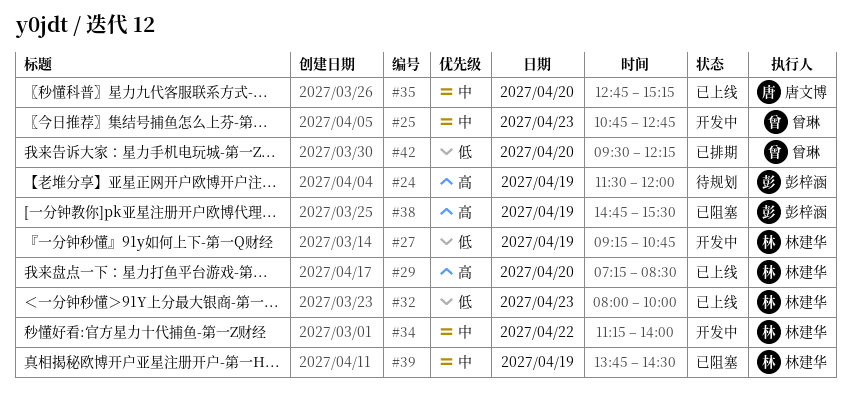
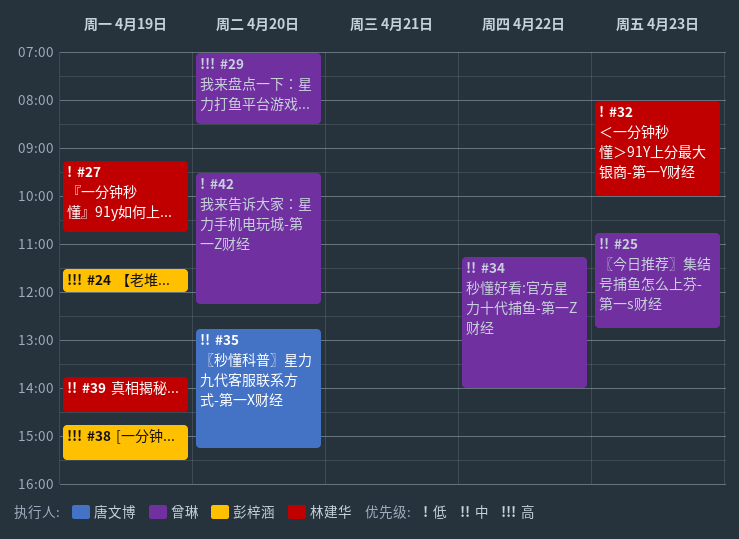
#29, owner: 林建华 -> 曾琳
#29, begins: 07:15 -> 07:00
#34, owner: 林建华 -> 曾琳

